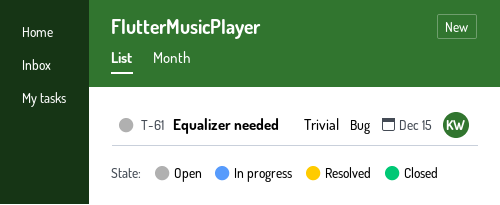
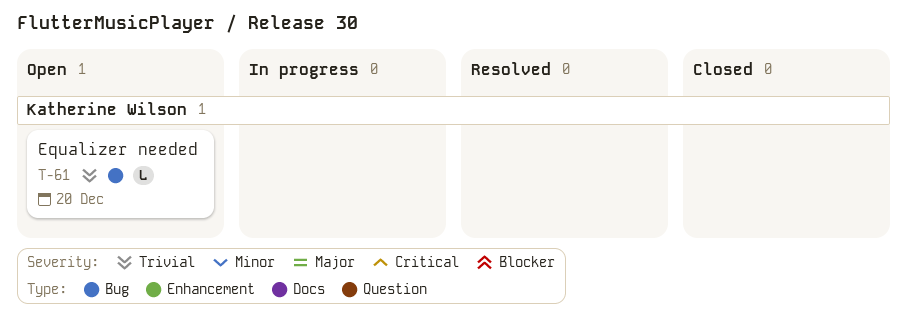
T-61, due: Dec 15 -> Dec 20

